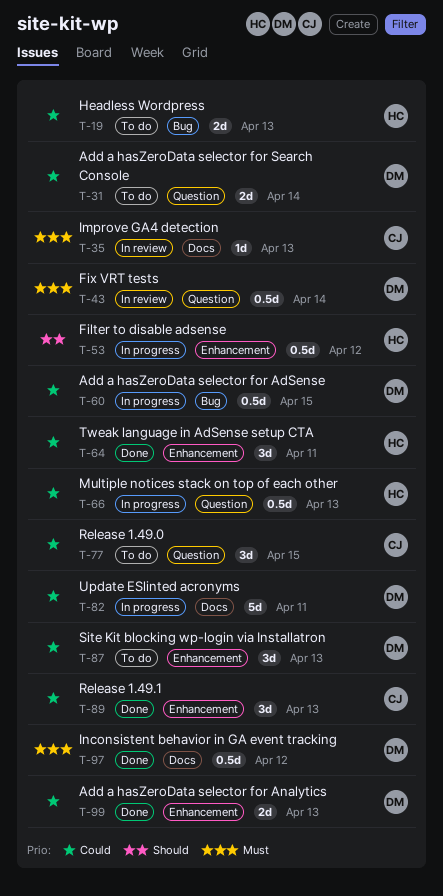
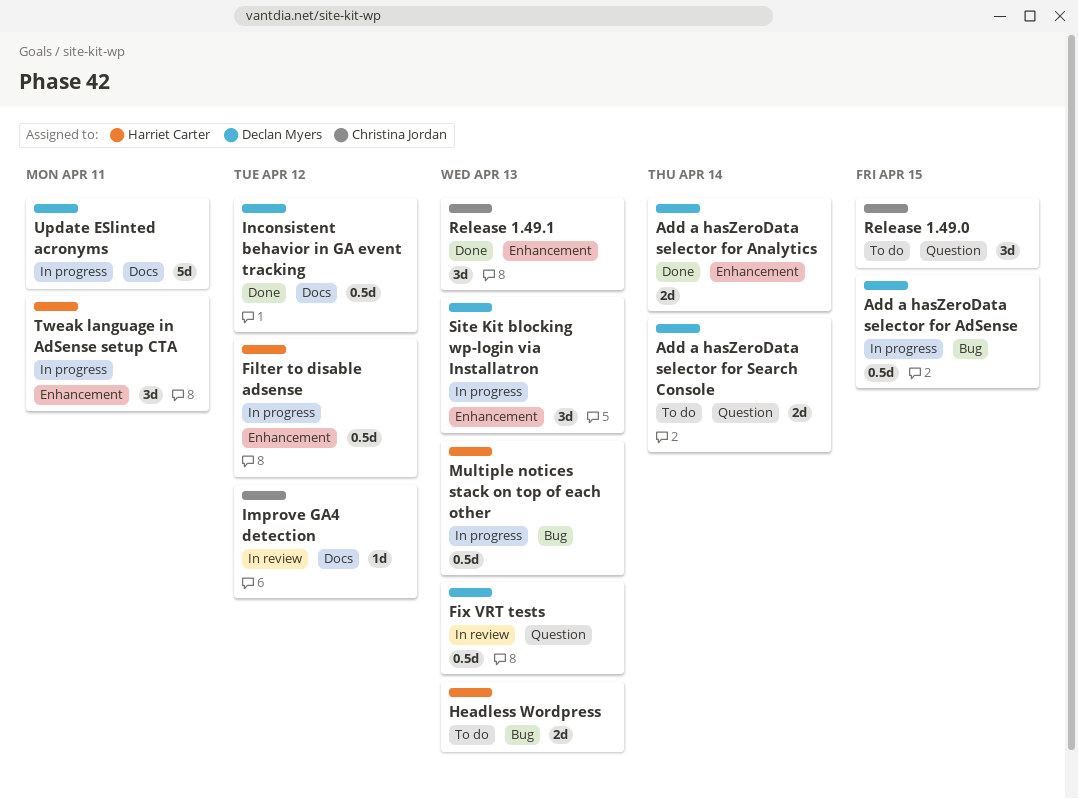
Add a hasZeroData selector for Analytics, due: Apr 13 -> Apr 14
Fix VRT tests, due: Apr 14 -> Apr 13
Improve GA4 detection, due: Apr 13 -> Apr 12
Multiple notices stack on top of each other, label: Question -> Bug
Site Kit blocking wp-login via Installatron, status: To do -> In progress
Tweak language in AdSense setup CTA, status: Done -> In progress

